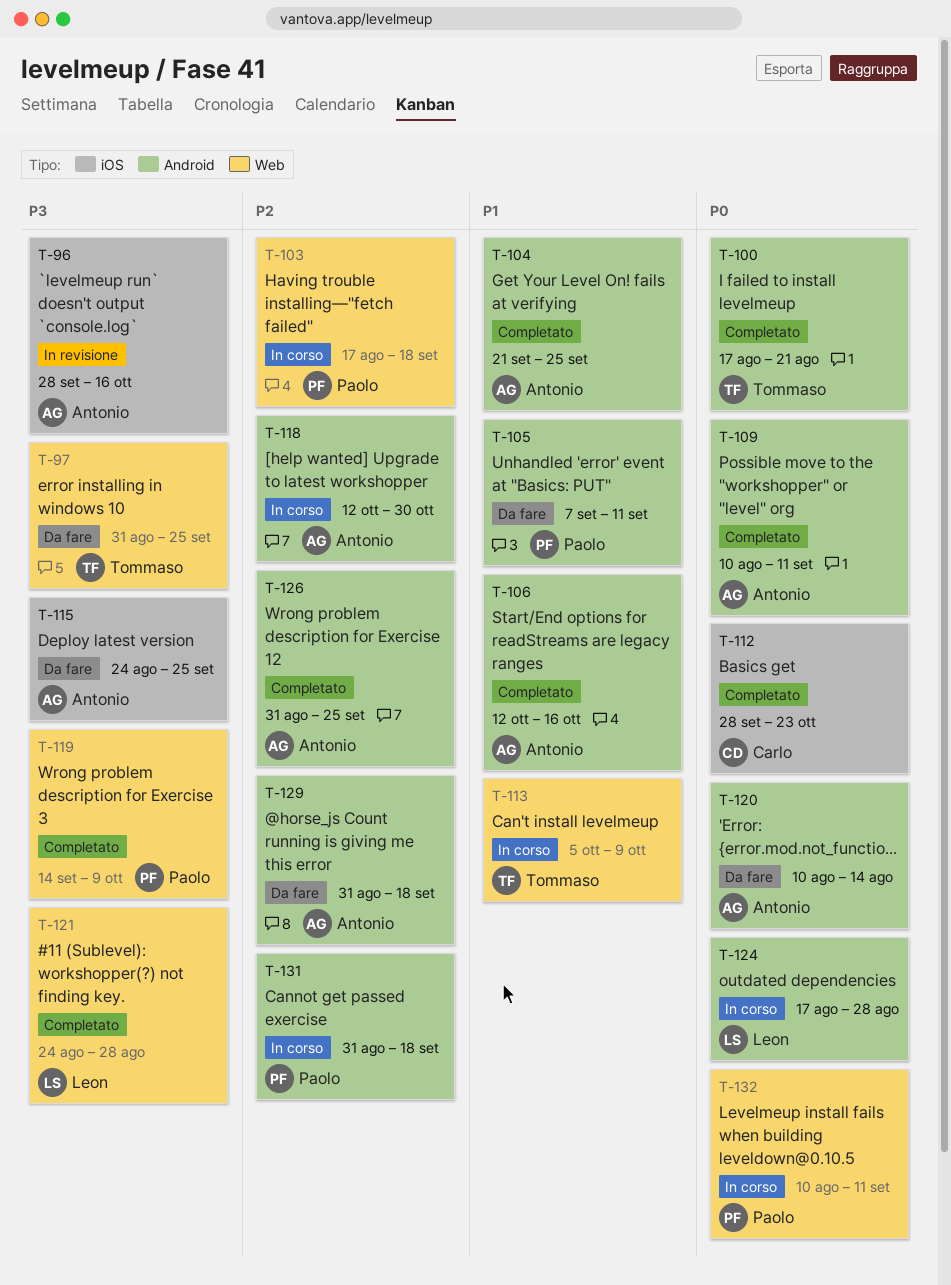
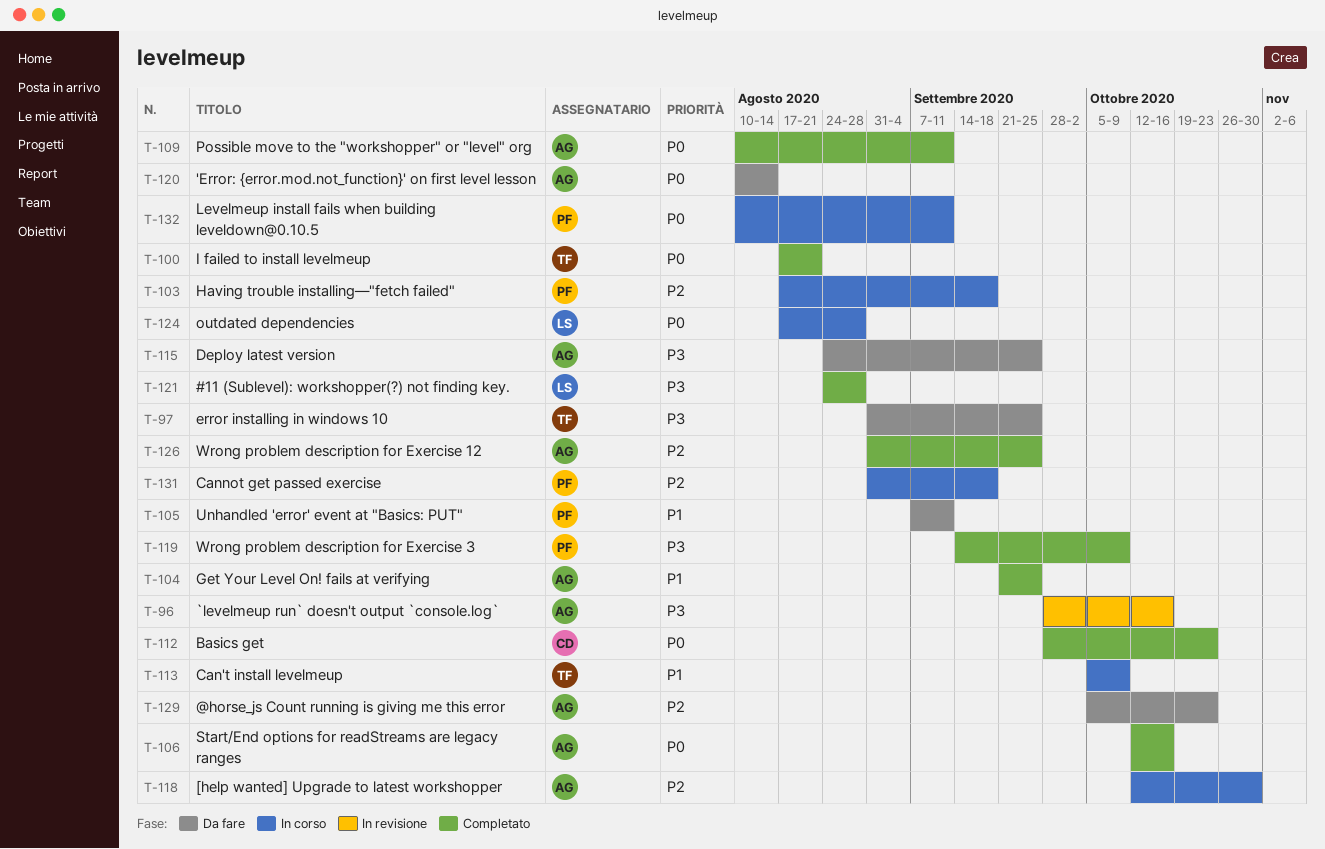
T-106, priority: P1 -> P0
T-129, start: Aug 31 -> Oct 5
T-129, due: Sep 18 -> Oct 23

